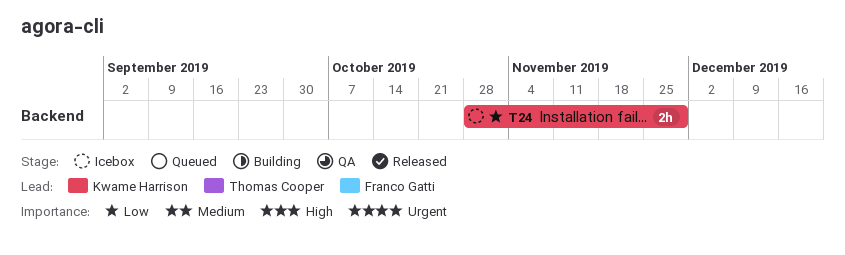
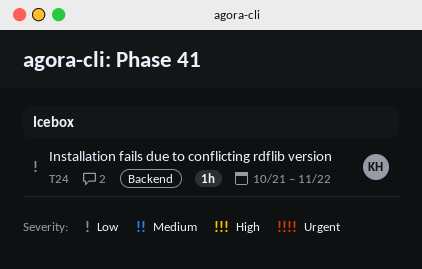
T24, estimate: 2h -> 1h
T24, start: Oct 28 -> Oct 21
T24, due: Nov 29 -> Nov 22

